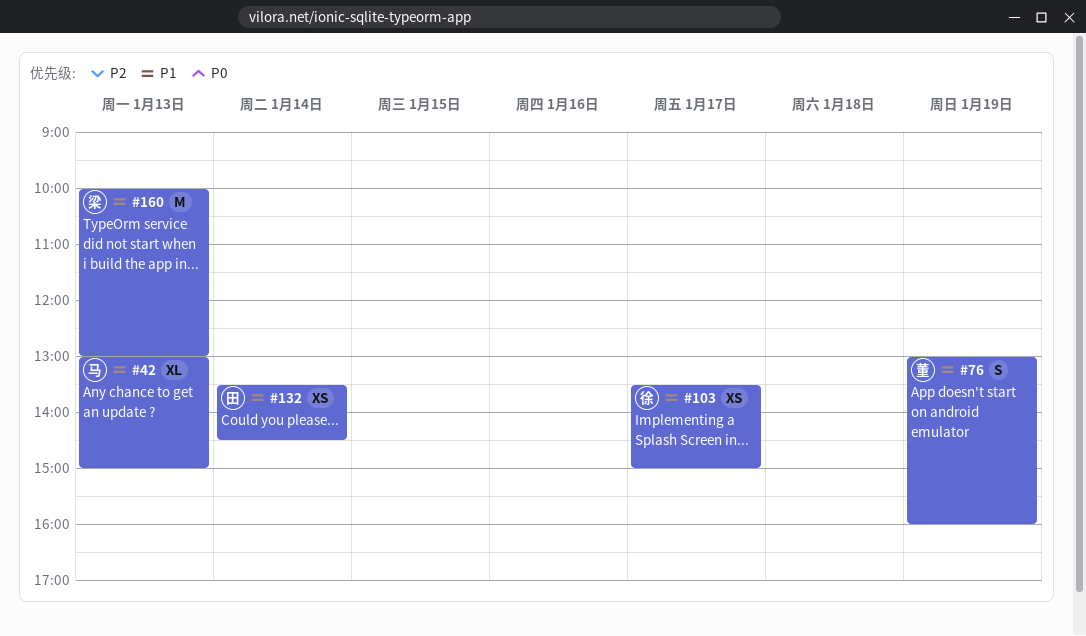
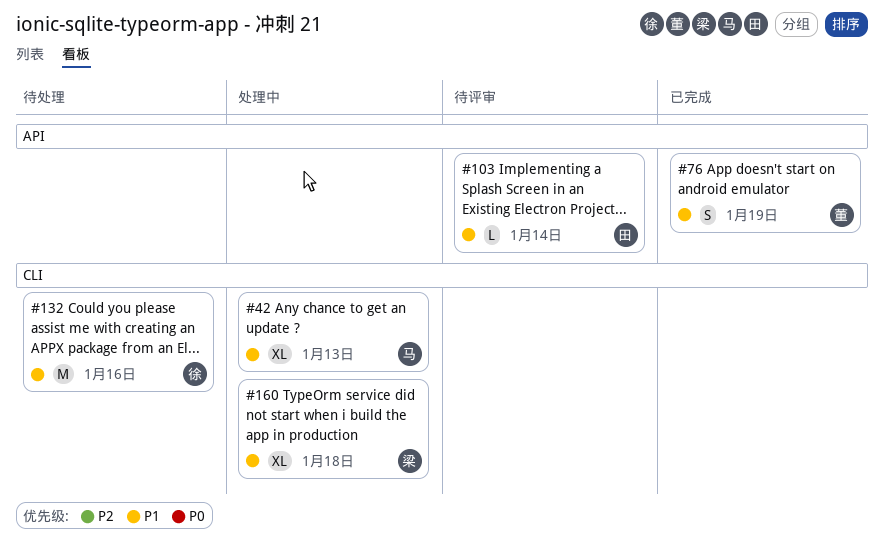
#103, owner: 徐 -> 田
#103, estimate: XS -> L
#103, day: Jan 17 -> Jan 14
#132, owner: 田 -> 徐
#132, estimate: XS -> M
#132, day: Jan 14 -> Jan 16
#160, estimate: M -> XL
#160, day: Jan 13 -> Jan 18

